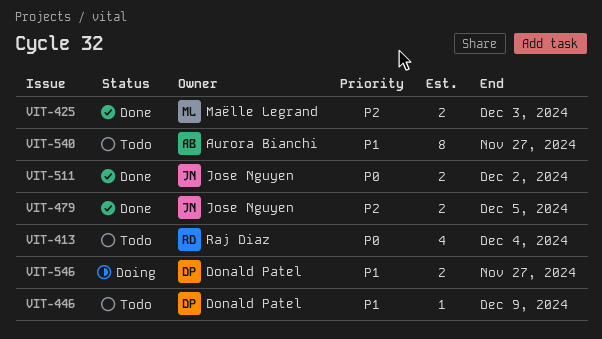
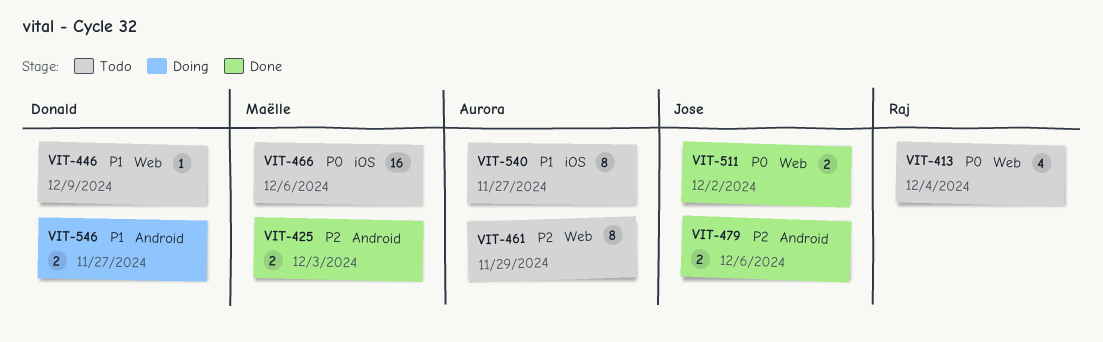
VIT-461: none -> present
VIT-466: none -> present
VIT-479, due: Dec 5 -> Dec 6

